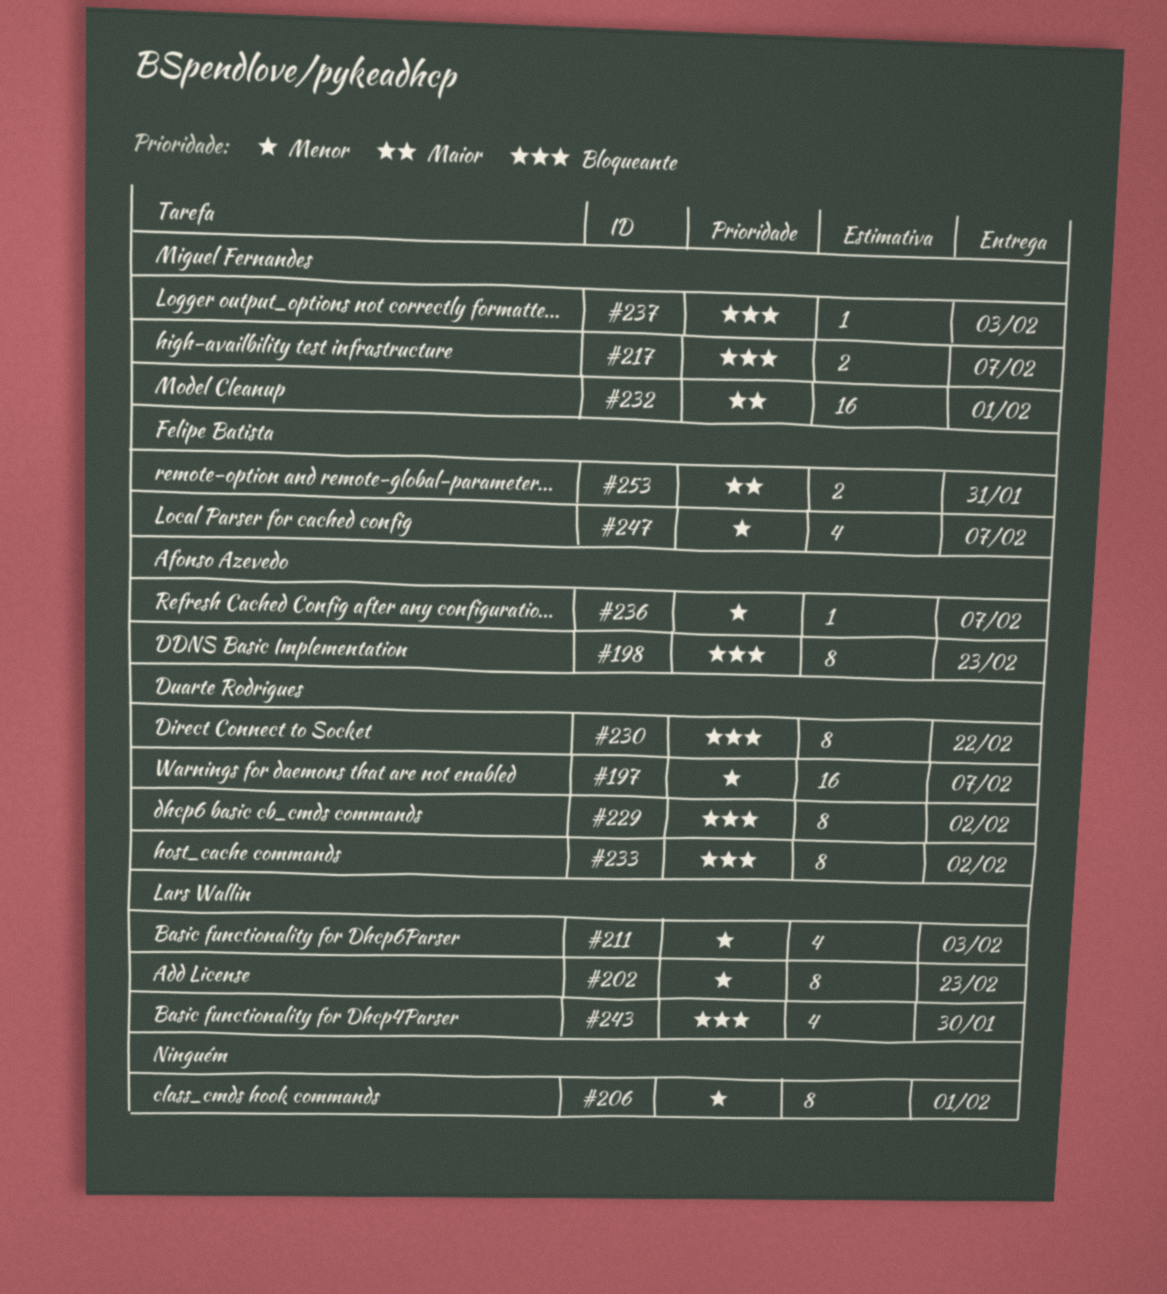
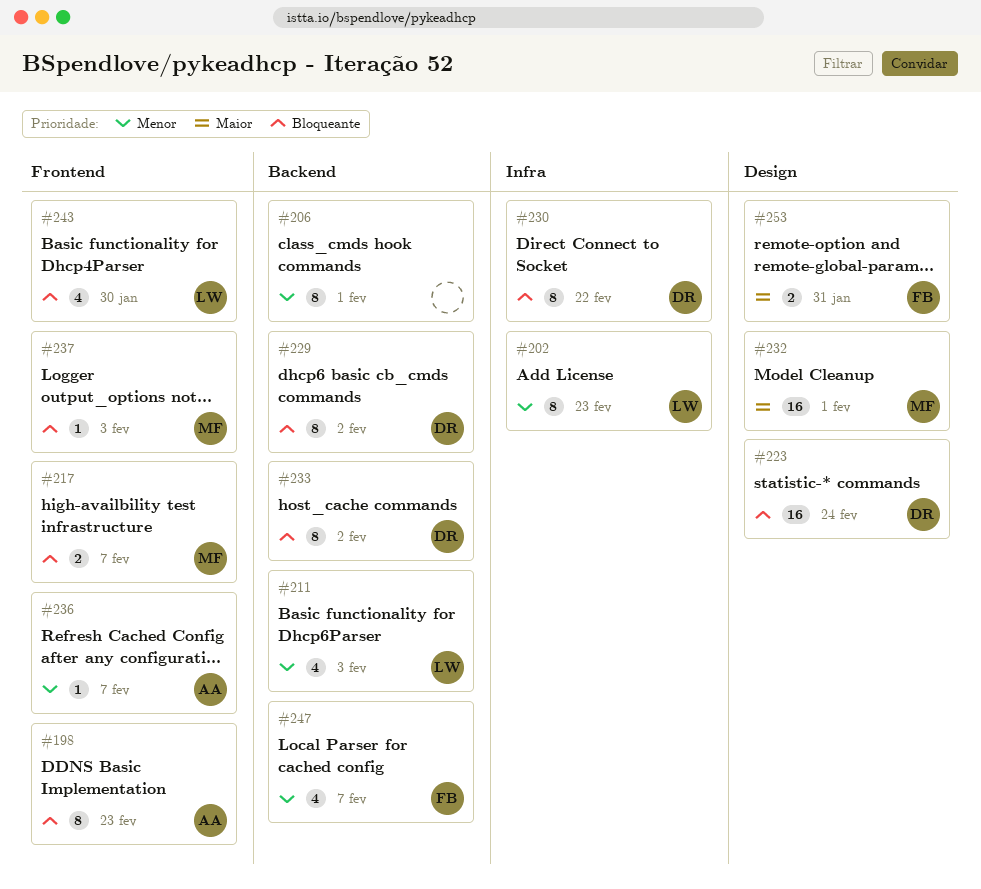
#197: present -> none
#223: none -> present

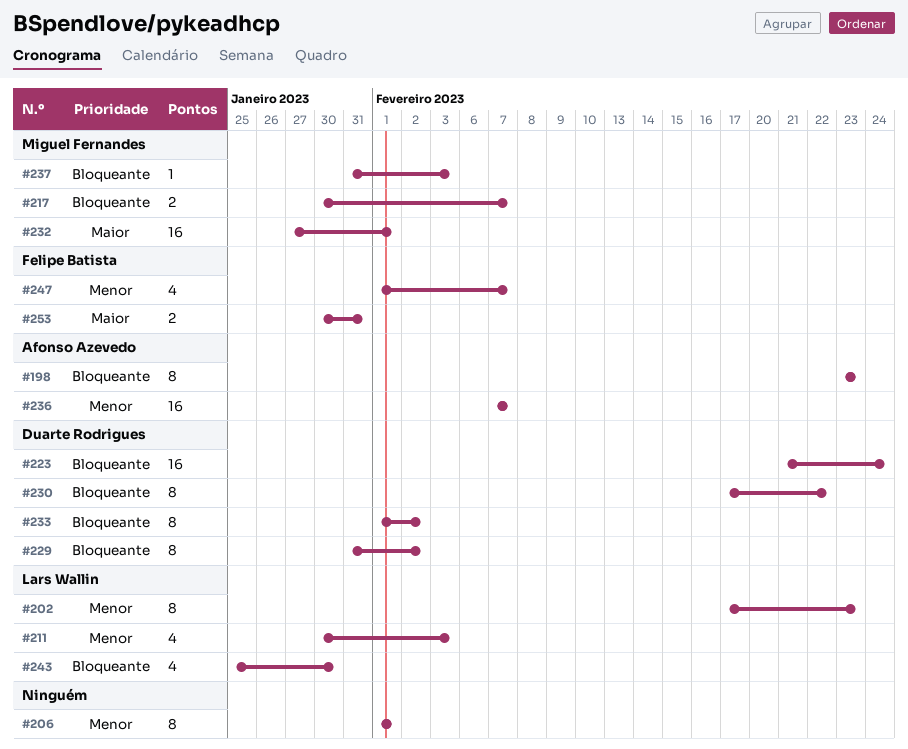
#236, estimate: 1 -> 16

